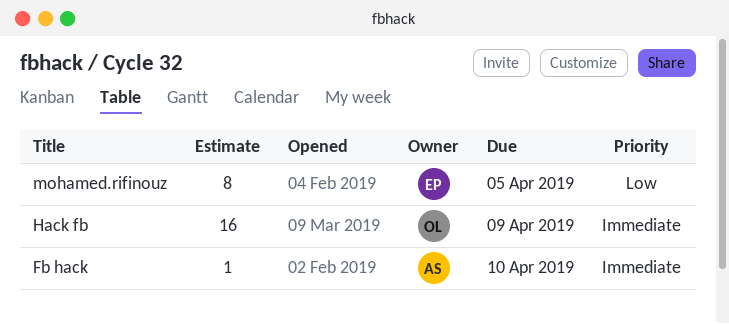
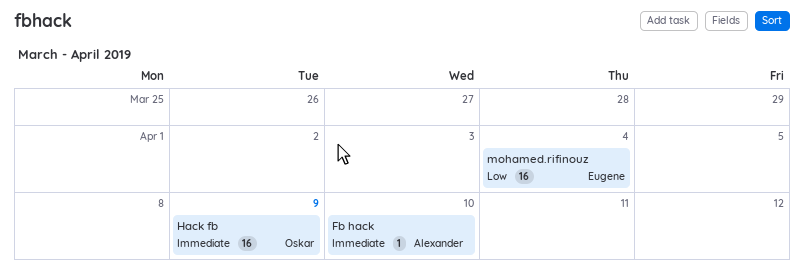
mohamed.rifinouz, estimate: 8 -> 16
mohamed.rifinouz, due: Apr 5 -> Apr 4

